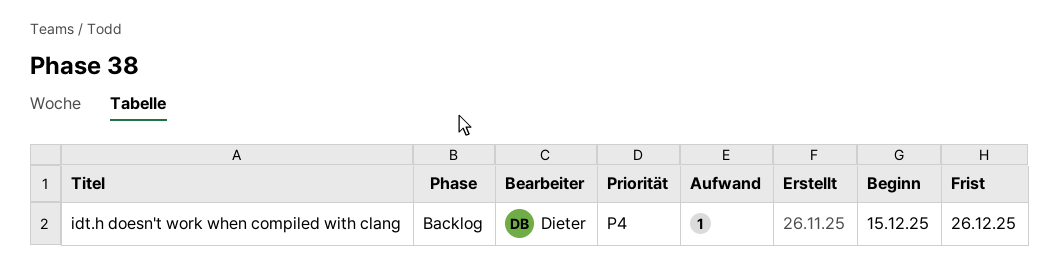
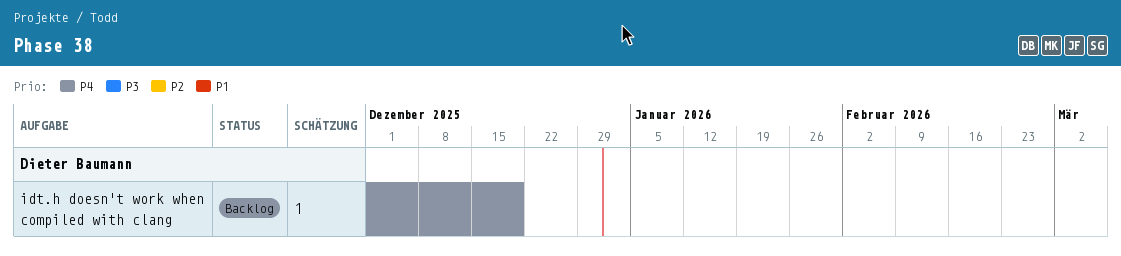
idt.h doesn't work when compiled with clang, start: Dec 15 -> Dec 1
idt.h doesn't work when compiled with clang, due: Dec 26 -> Dec 19

